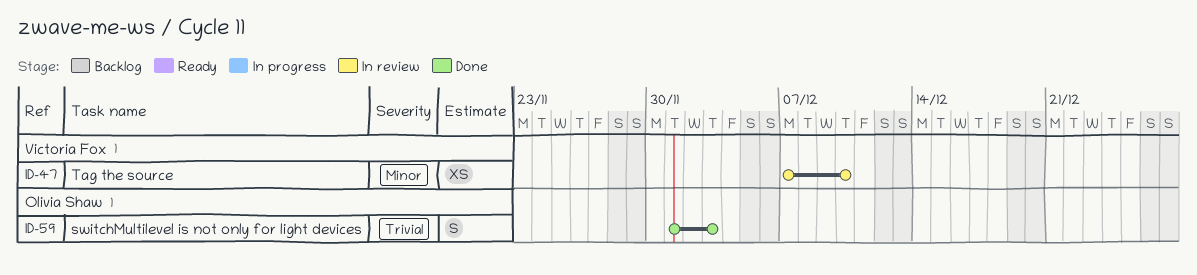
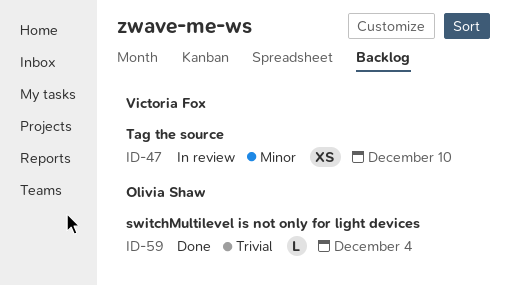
ID-59, estimate: S -> L
ID-59, due: Dec 3 -> Dec 4

